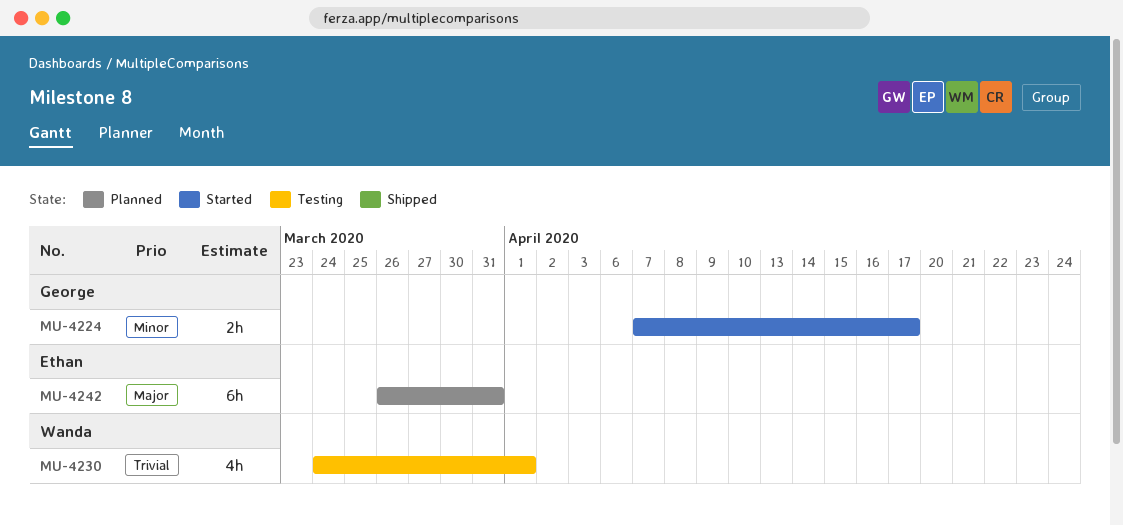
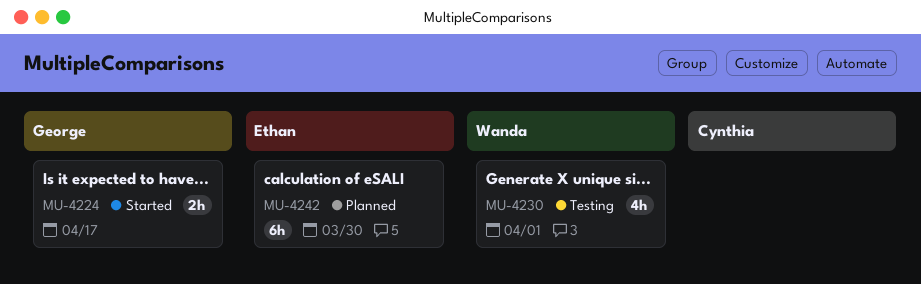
MU-4242, due: Mar 31 -> Mar 30

